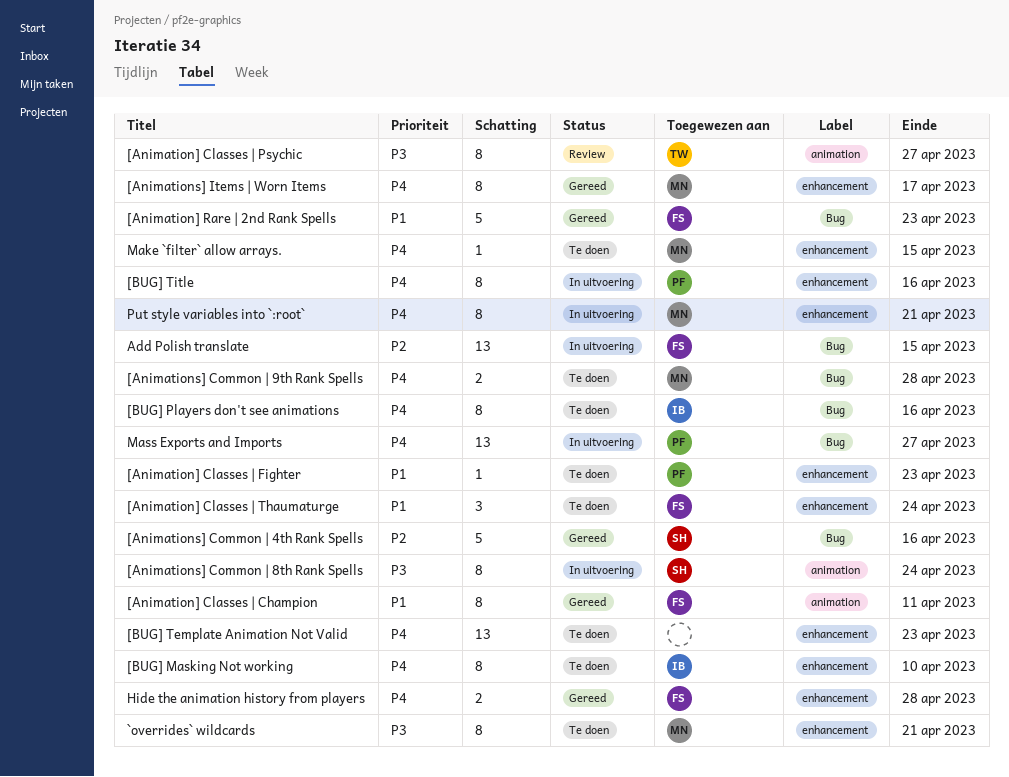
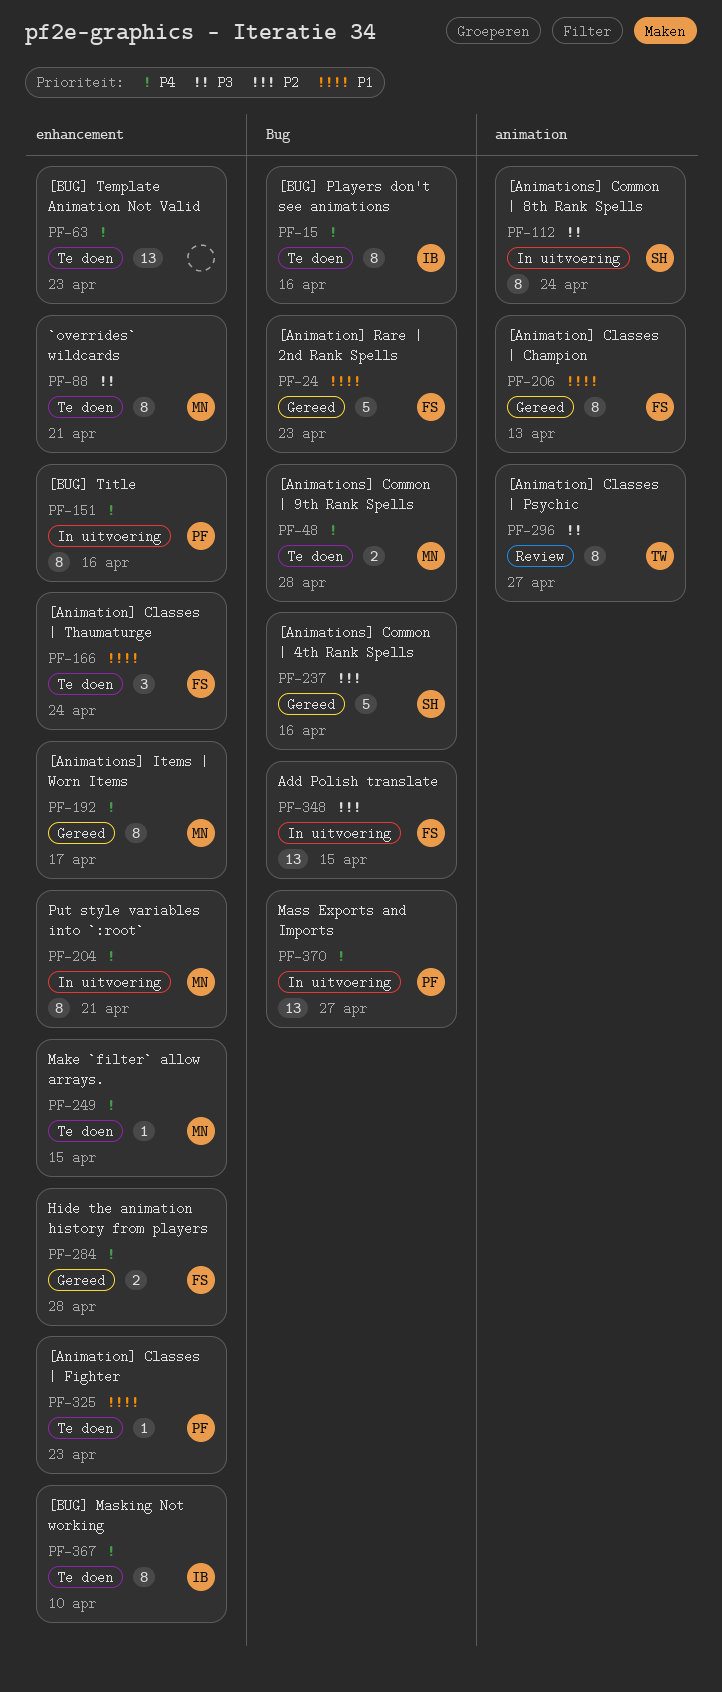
[Animation] Classes | Champion, due: Apr 11 -> Apr 13

